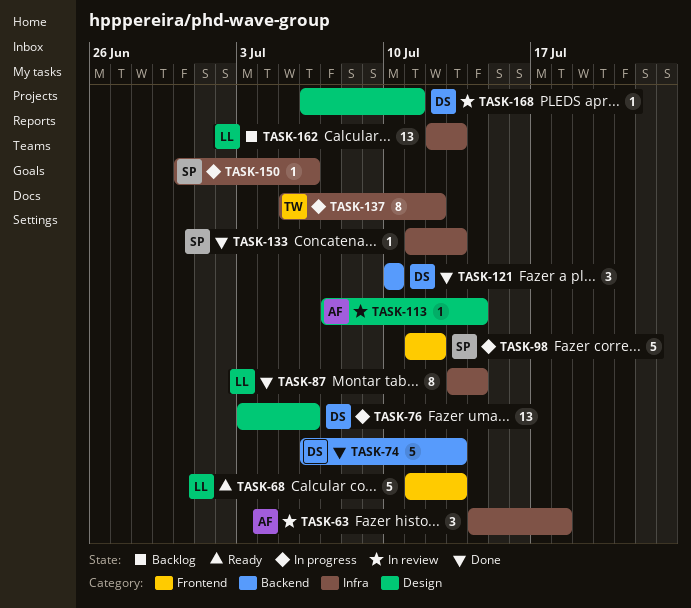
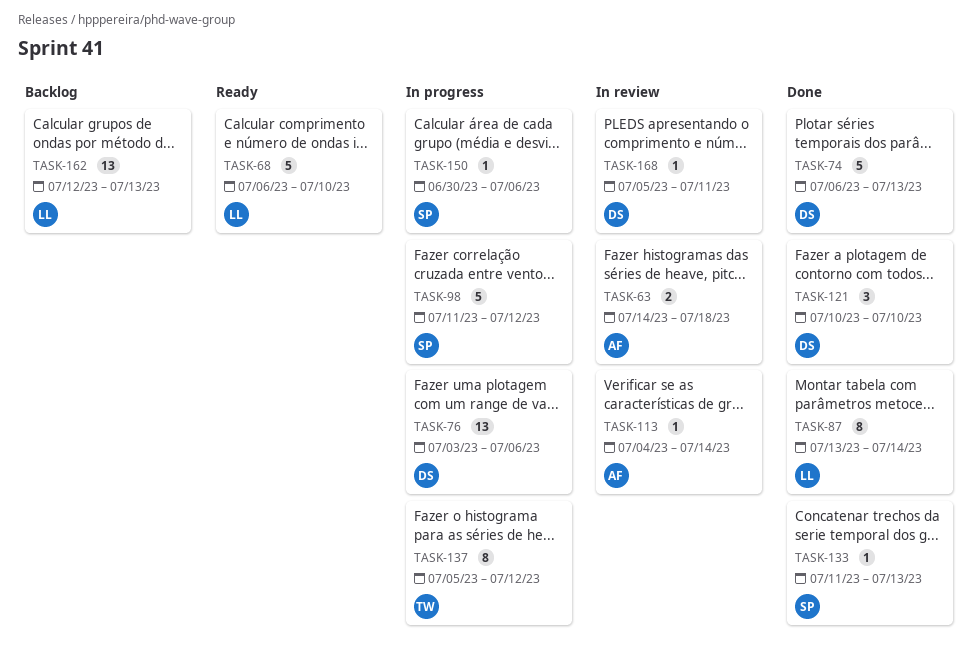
TASK-63, estimate: 3 -> 2
TASK-68, start: Jul 11 -> Jul 6
TASK-68, due: Jul 13 -> Jul 10
TASK-113, start: Jul 7 -> Jul 4
TASK-168, start: Jul 6 -> Jul 5

